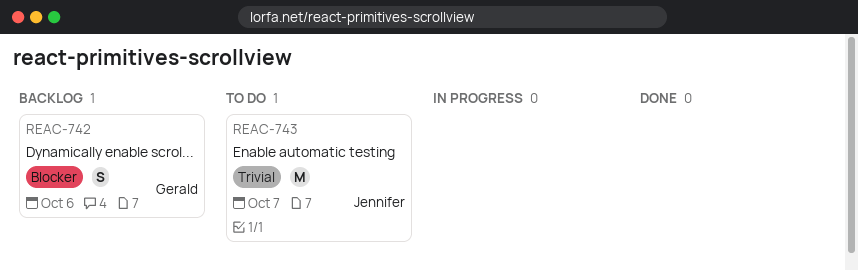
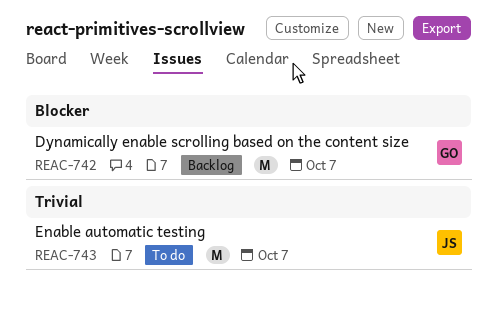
REAC-742, estimate: S -> M
REAC-742, due: Oct 6 -> Oct 7

